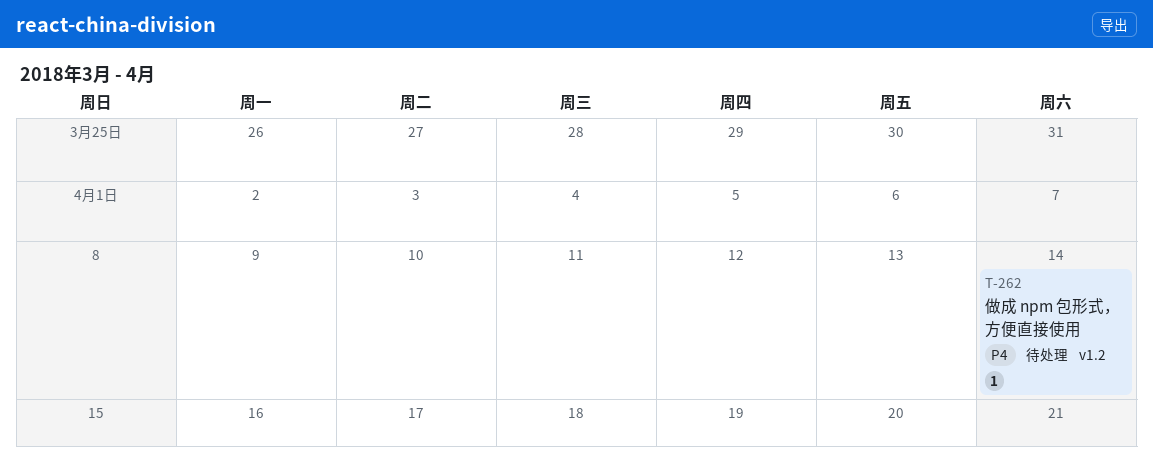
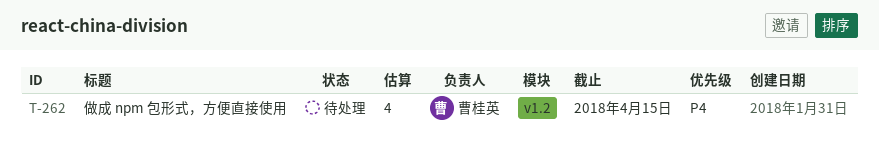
T-262, estimate: 1 -> 4
T-262, due: Apr 14 -> Apr 15

